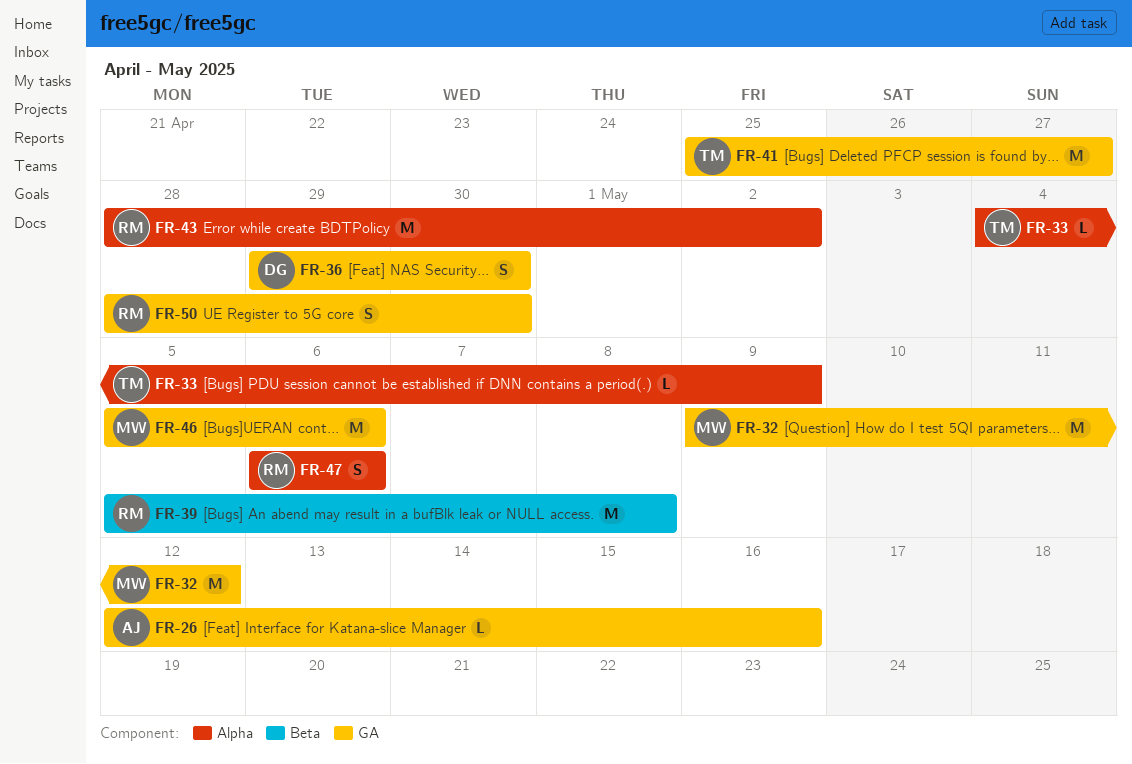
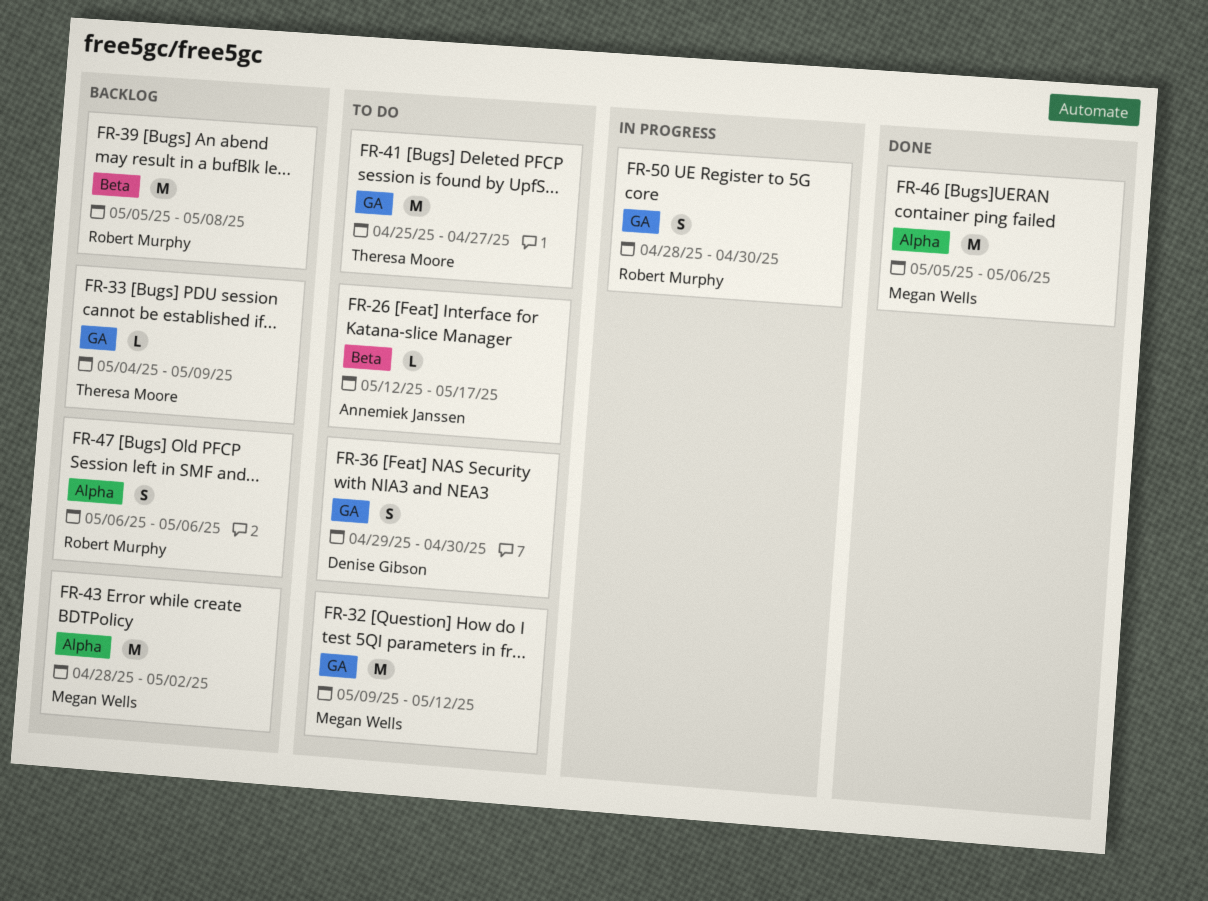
FR-26, label: GA -> Beta
FR-26, due: May 16 -> May 17
FR-33, label: Alpha -> GA
FR-43, owner: Robert Murphy -> Megan Wells
FR-46, label: GA -> Alpha

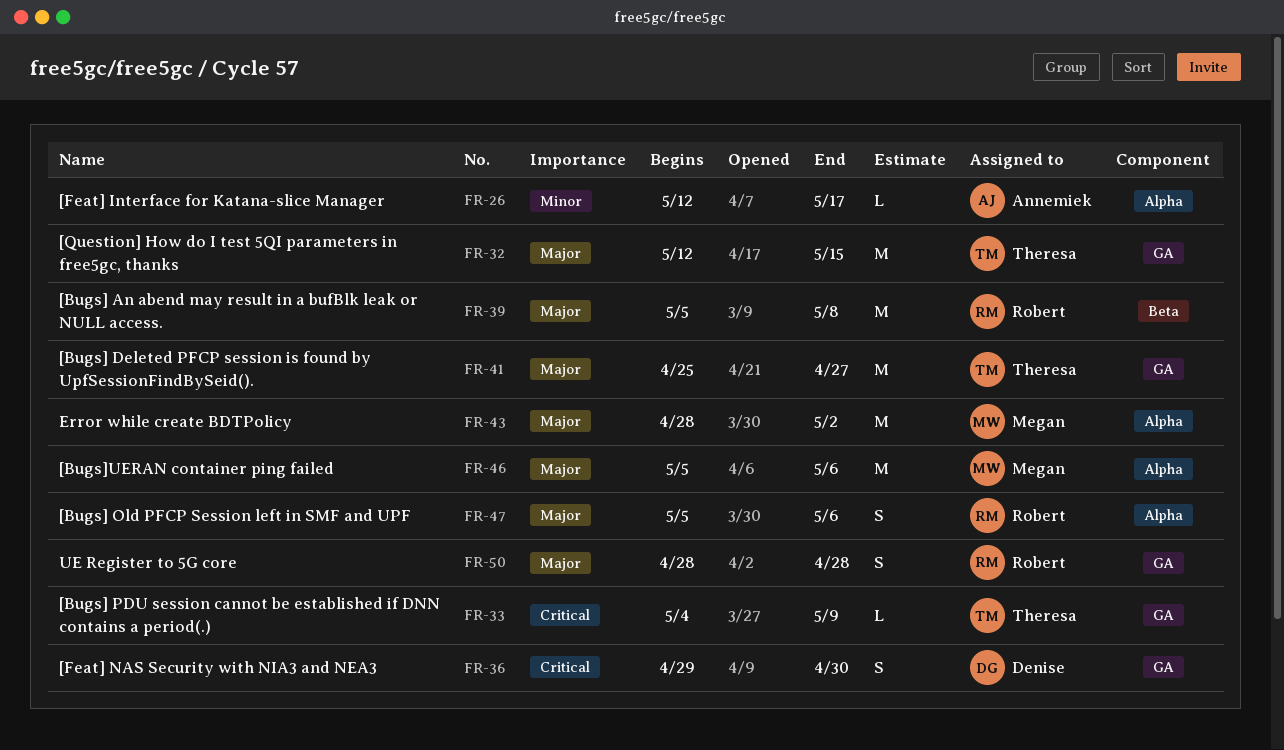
FR-26, label: Beta -> Alpha
FR-32, owner: Megan Wells -> Theresa Moore
FR-32, start: May 9 -> May 12
FR-32, due: May 12 -> May 15
FR-47, start: May 6 -> May 5
FR-50, due: Apr 30 -> Apr 28

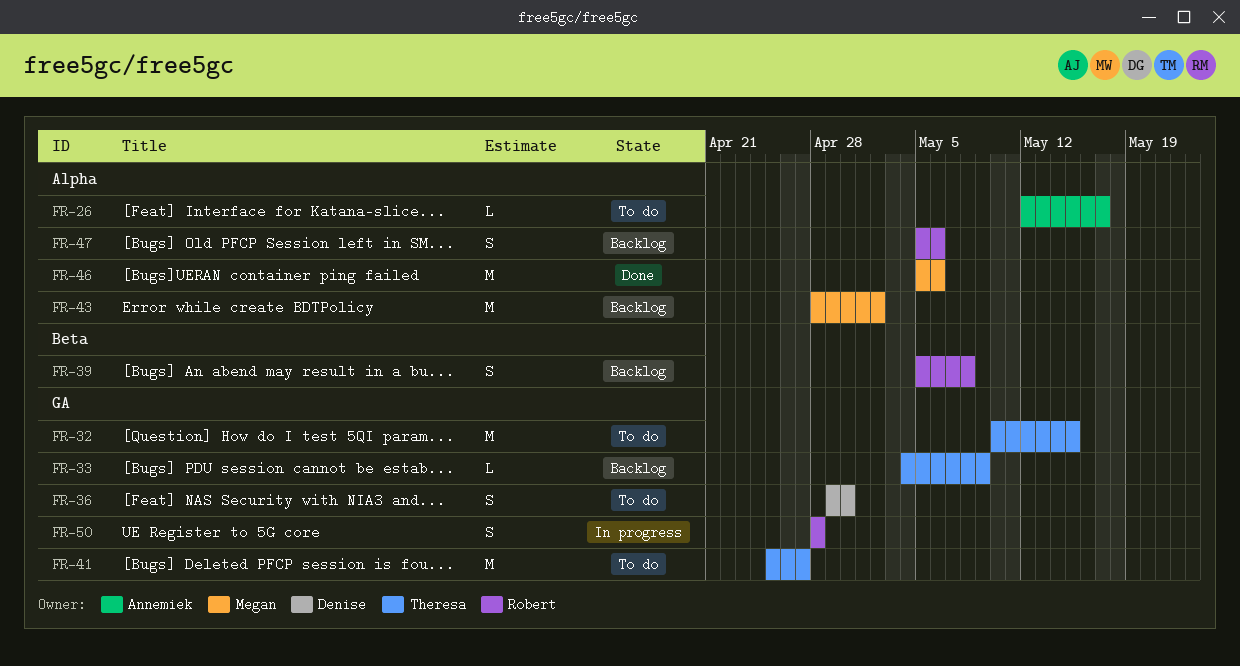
FR-32, start: May 12 -> May 10
FR-39, estimate: M -> S

